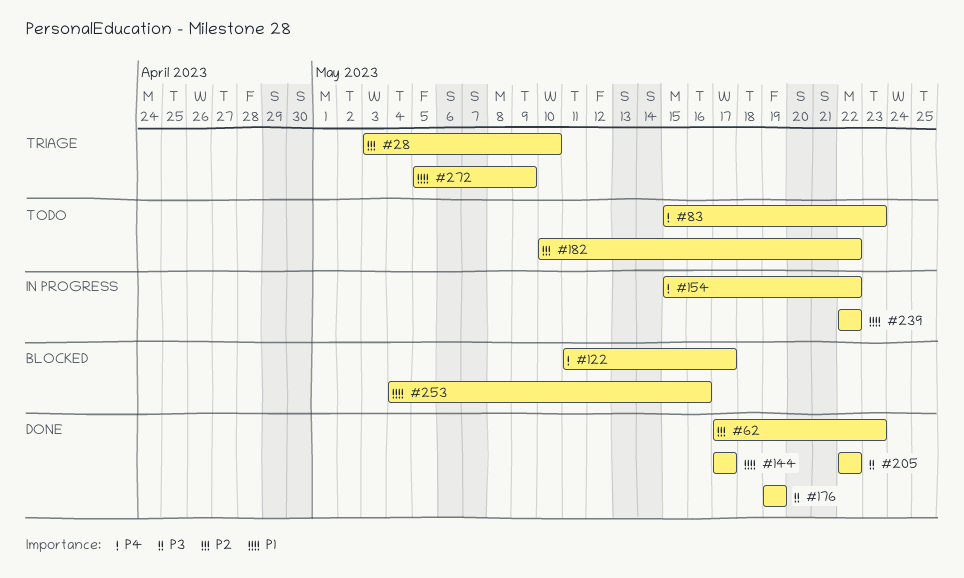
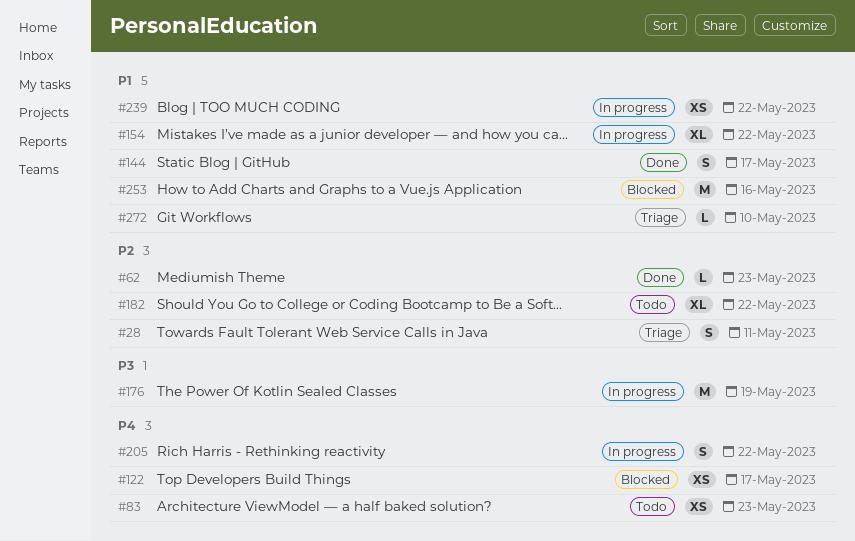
#28, due: May 10 -> May 11
#154, priority: P4 -> P1
#176, status: Done -> In progress
#205, status: Done -> In progress
#205, priority: P3 -> P4
#272, due: May 9 -> May 10

